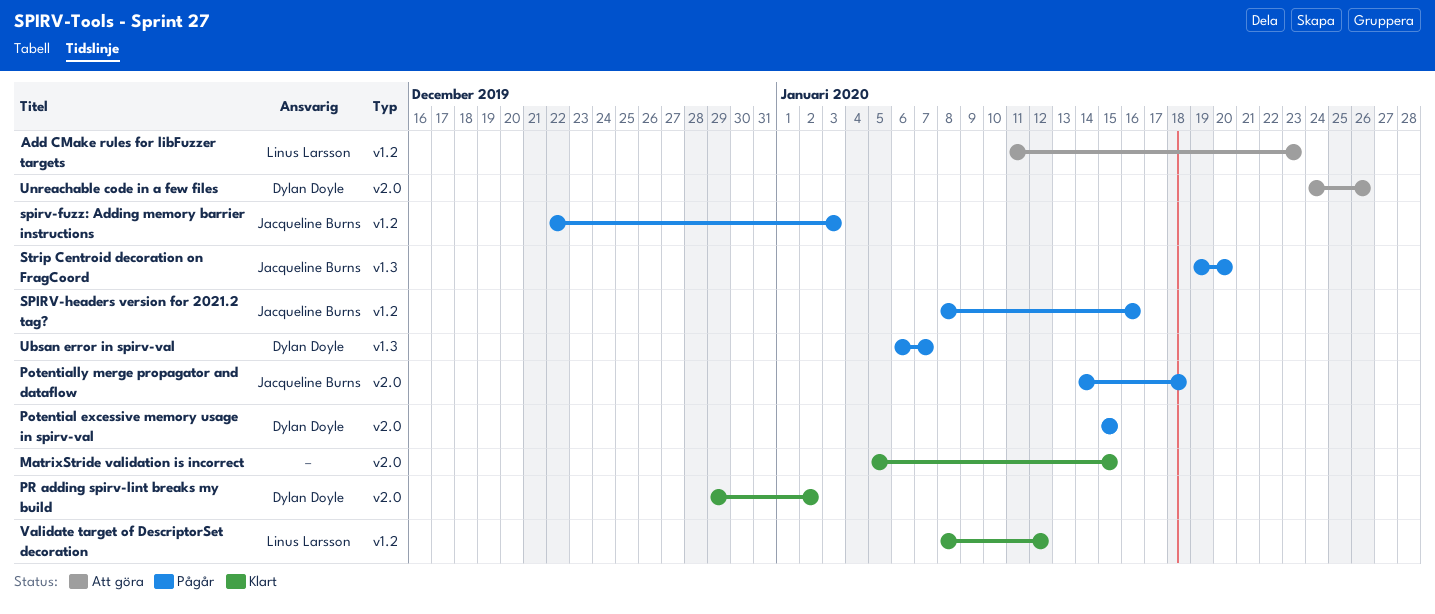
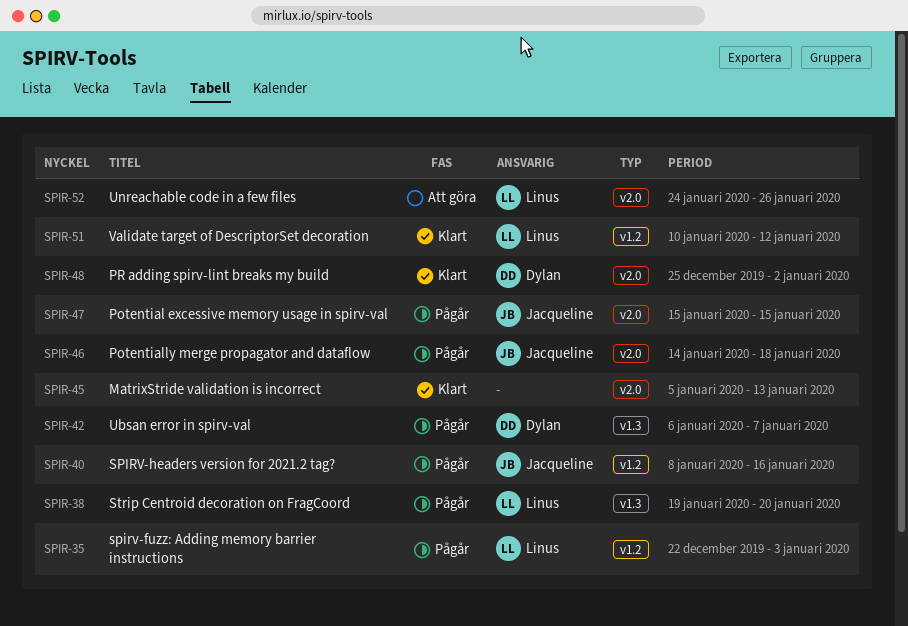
Add CMake rules for libFuzzer targets: present -> none
MatrixStride validation is incorrect, due: Jan 15 -> Jan 13
Potential excessive memory usage in spirv-val, owner: Dylan Doyle -> Jacqueline Burns
PR adding spirv-lint breaks my build, start: Dec 29 -> Dec 25
spirv-fuzz: Adding memory barrier instructions, owner: Jacqueline Burns -> Linus Larsson
Strip Centroid decoration on FragCoord, owner: Jacqueline Burns -> Linus Larsson
Unreachable code in a few files, owner: Dylan Doyle -> Linus Larsson
Validate target of DescriptorSet decoration, start: Jan 8 -> Jan 10

